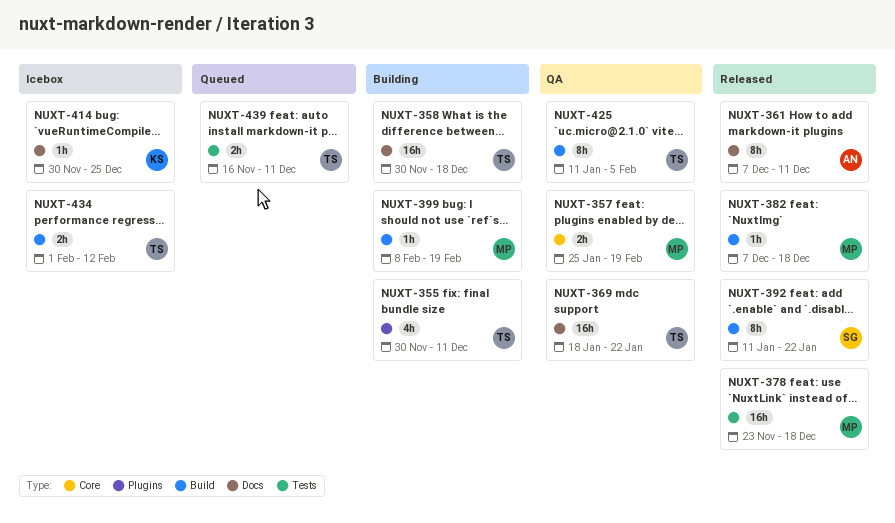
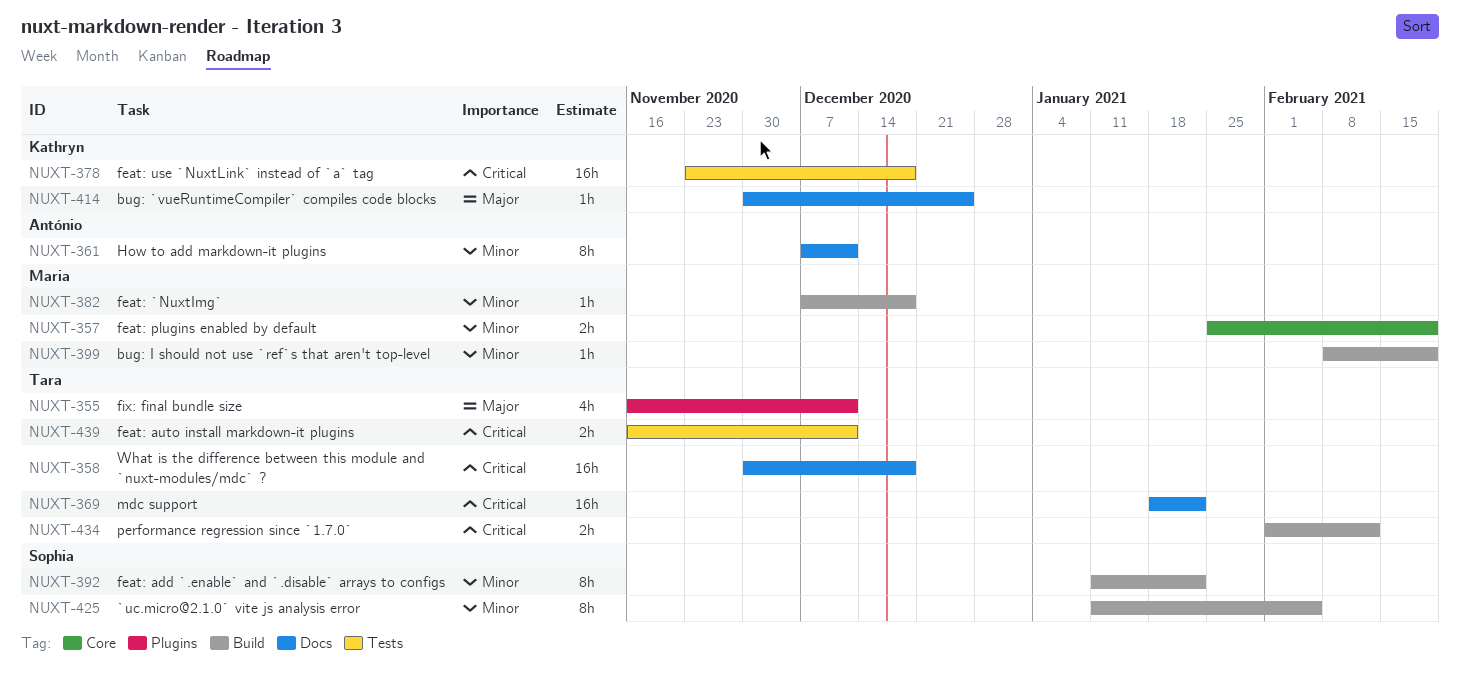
NUXT-355, start: Nov 30 -> Nov 16
NUXT-378, owner: Maria -> Kathryn
NUXT-425, owner: Tara -> Sophia

